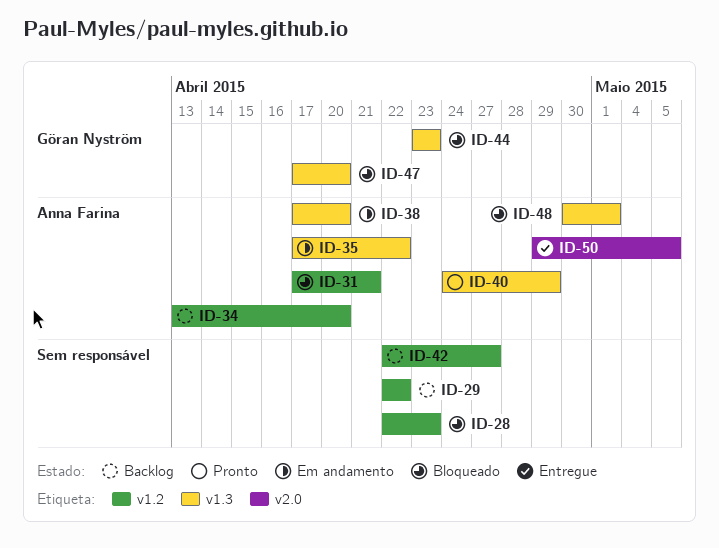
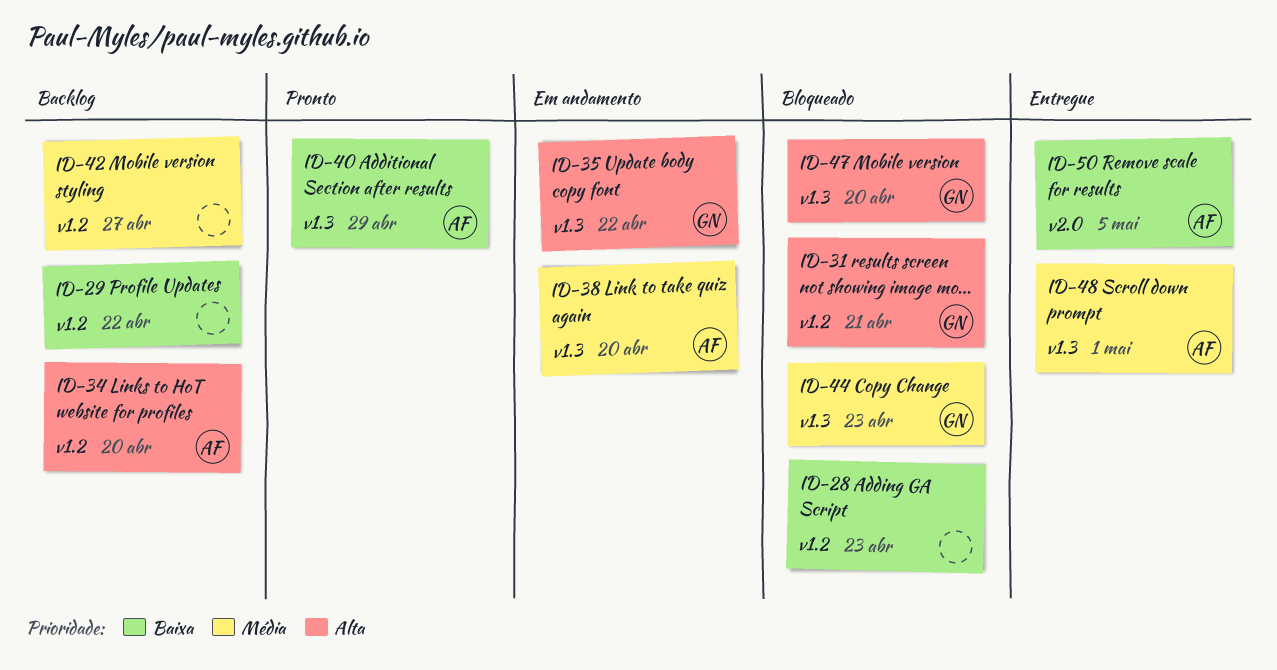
ID-31, owner: Anna Farina -> Göran Nyström
ID-35, owner: Anna Farina -> Göran Nyström
ID-48, status: Bloqueado -> Entregue

